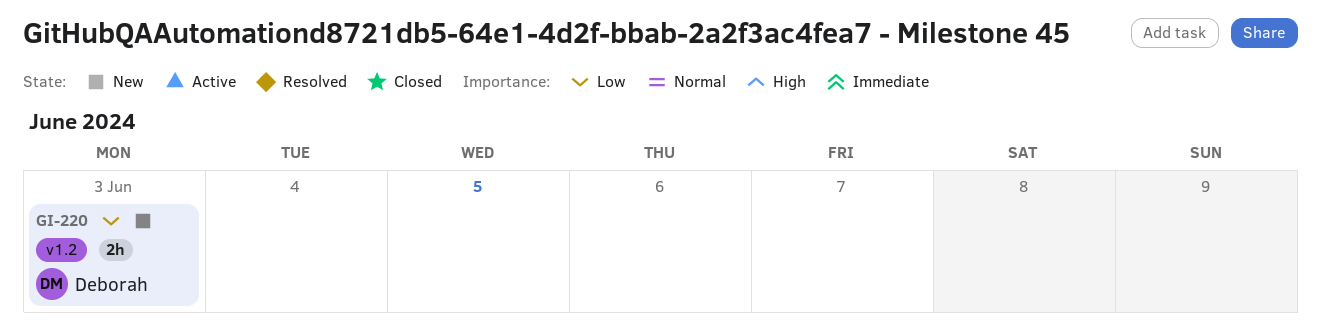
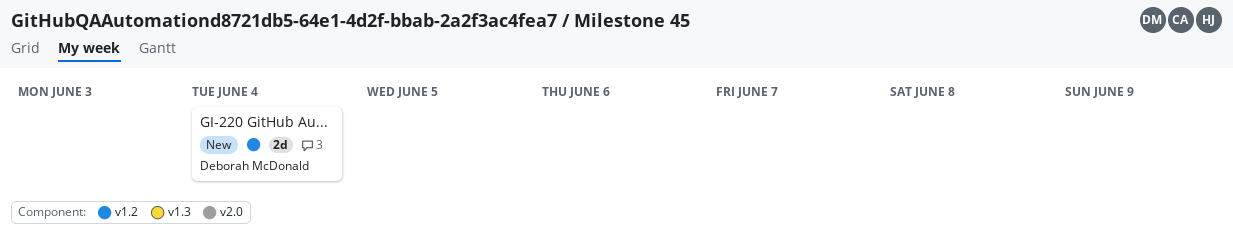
GI-220, estimate: 2h -> 2d
GI-220, due: Jun 3 -> Jun 4

